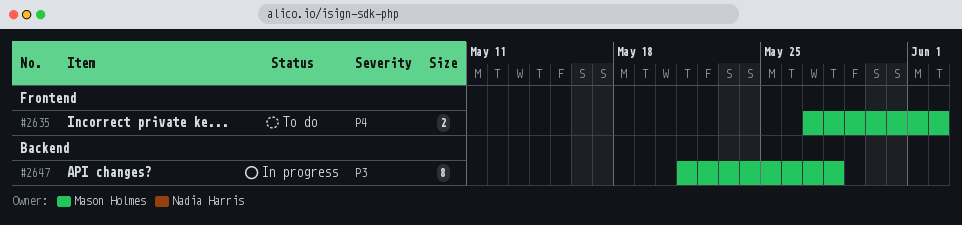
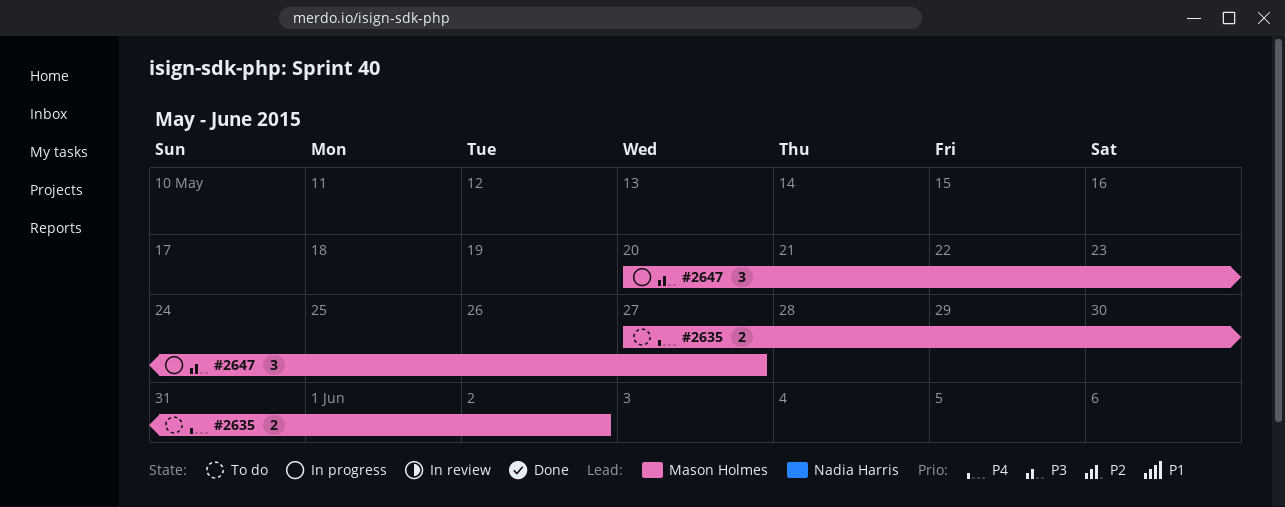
#2647, estimate: 8 -> 3
#2647, start: May 21 -> May 20
#2647, due: May 28 -> May 27

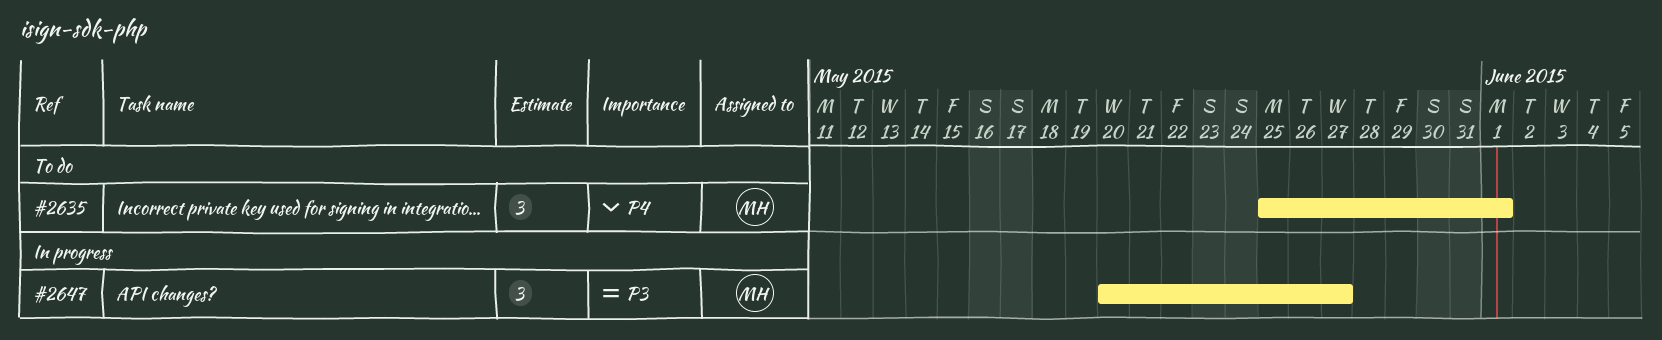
#2635, estimate: 2 -> 3
#2635, start: May 27 -> May 25
#2635, due: Jun 2 -> Jun 1

